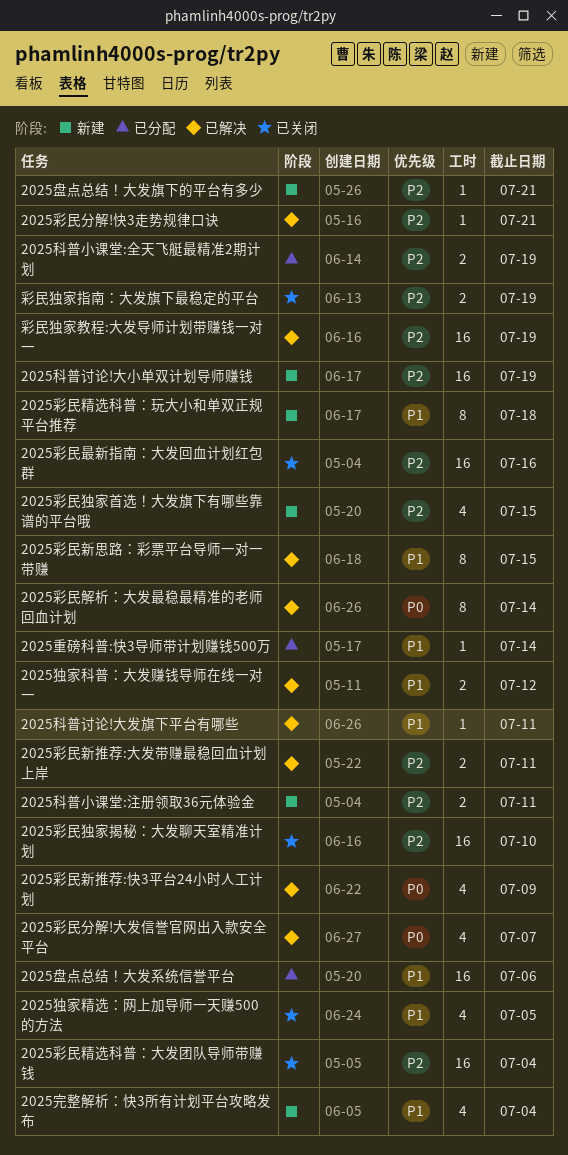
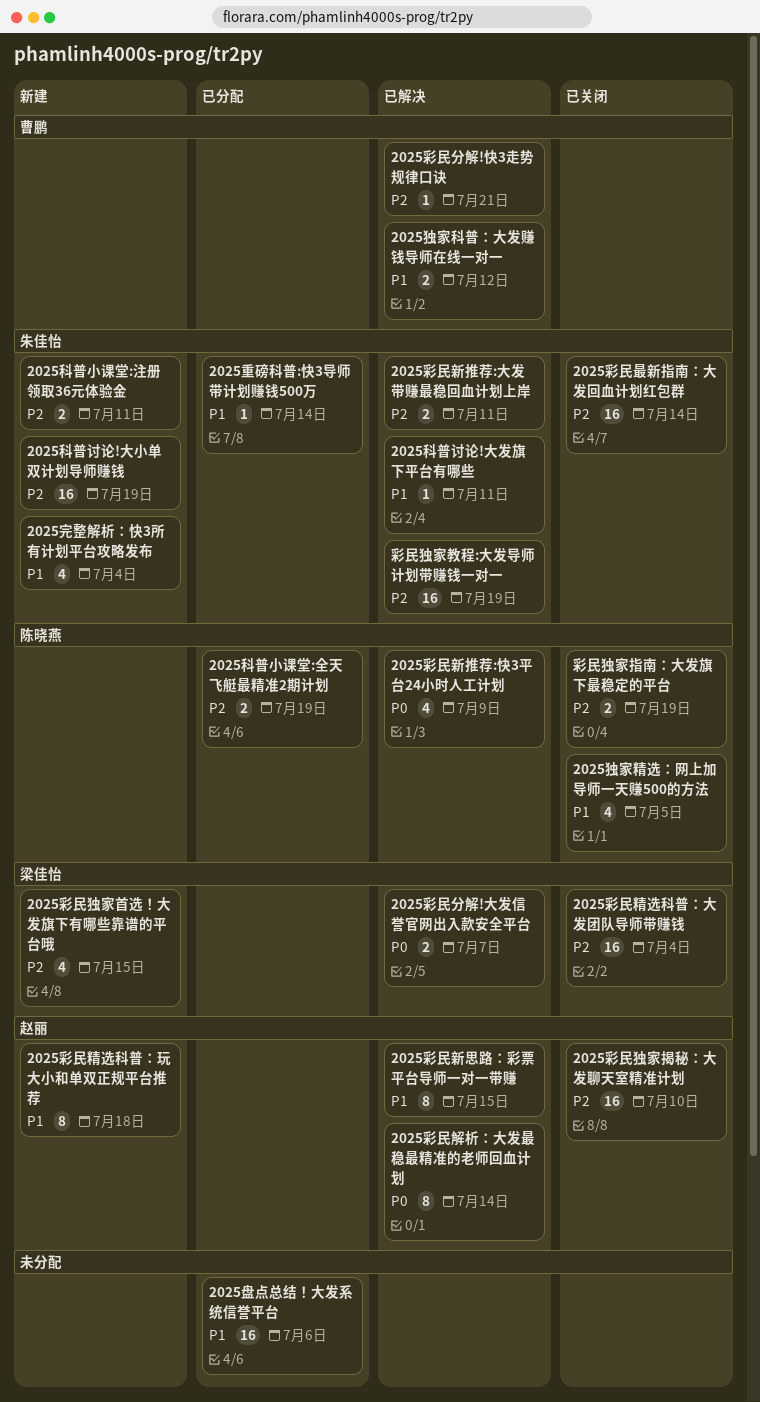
2025彩民分解!大发信誉官网出入款安全平台, estimate: 4 -> 2
2025彩民最新指南：大发回血计划红包群, due: Jul 16 -> Jul 14
2025盘点总结！大发旗下的平台有多少: present -> none

